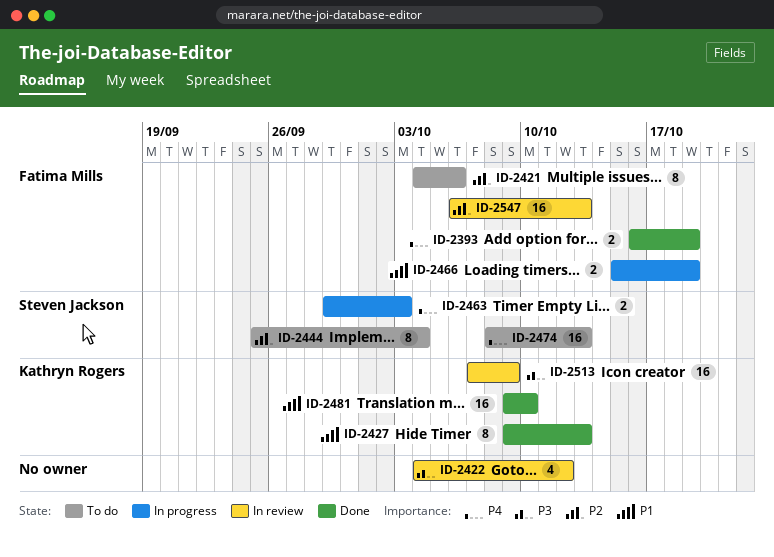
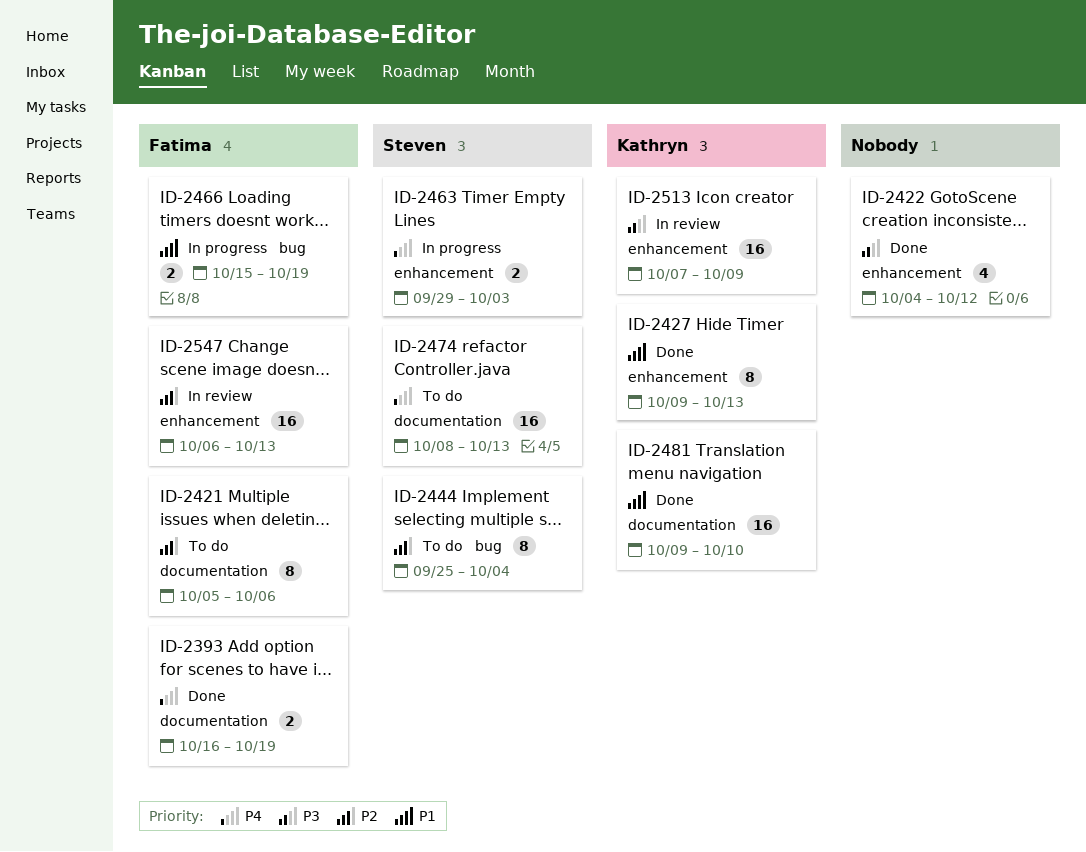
ID-2421, start: Oct 4 -> Oct 5
ID-2422, status: In review -> Done

